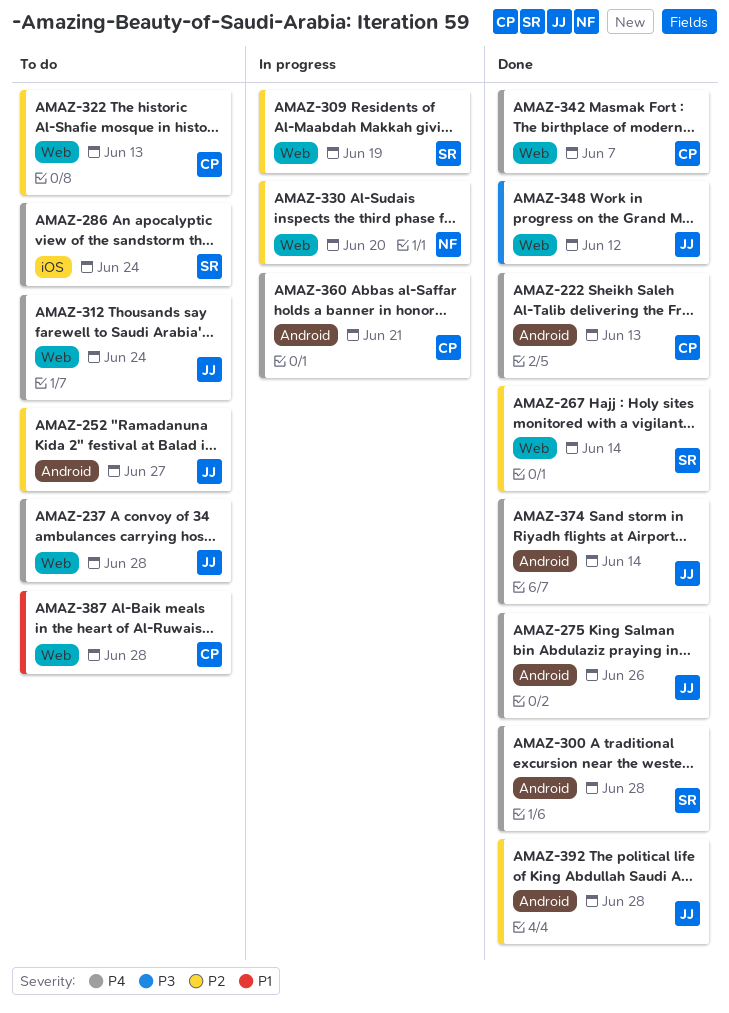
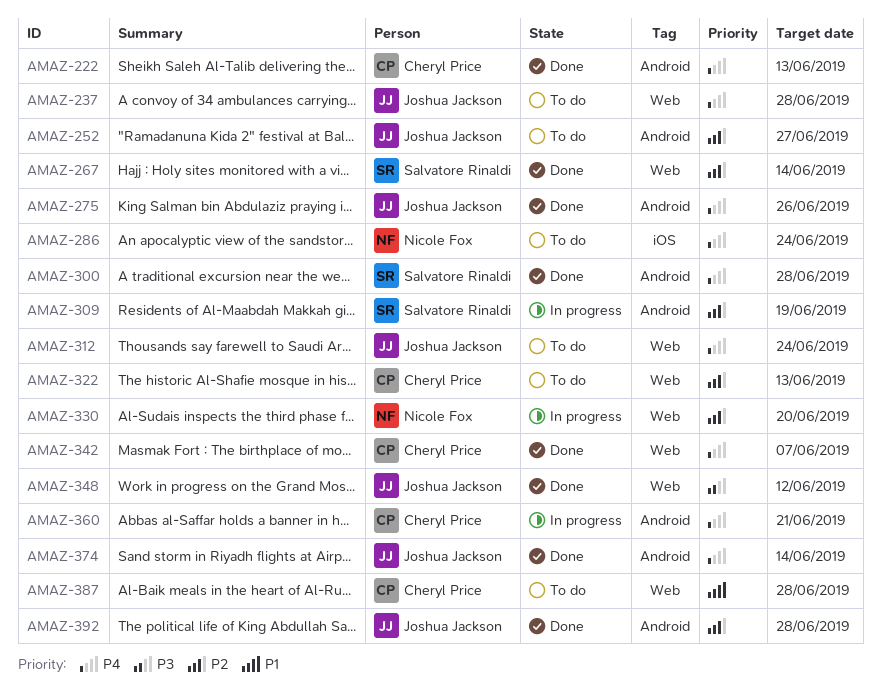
AMAZ-286, owner: Salvatore Rinaldi -> Nicole Fox
AMAZ-309, label: Web -> Android

